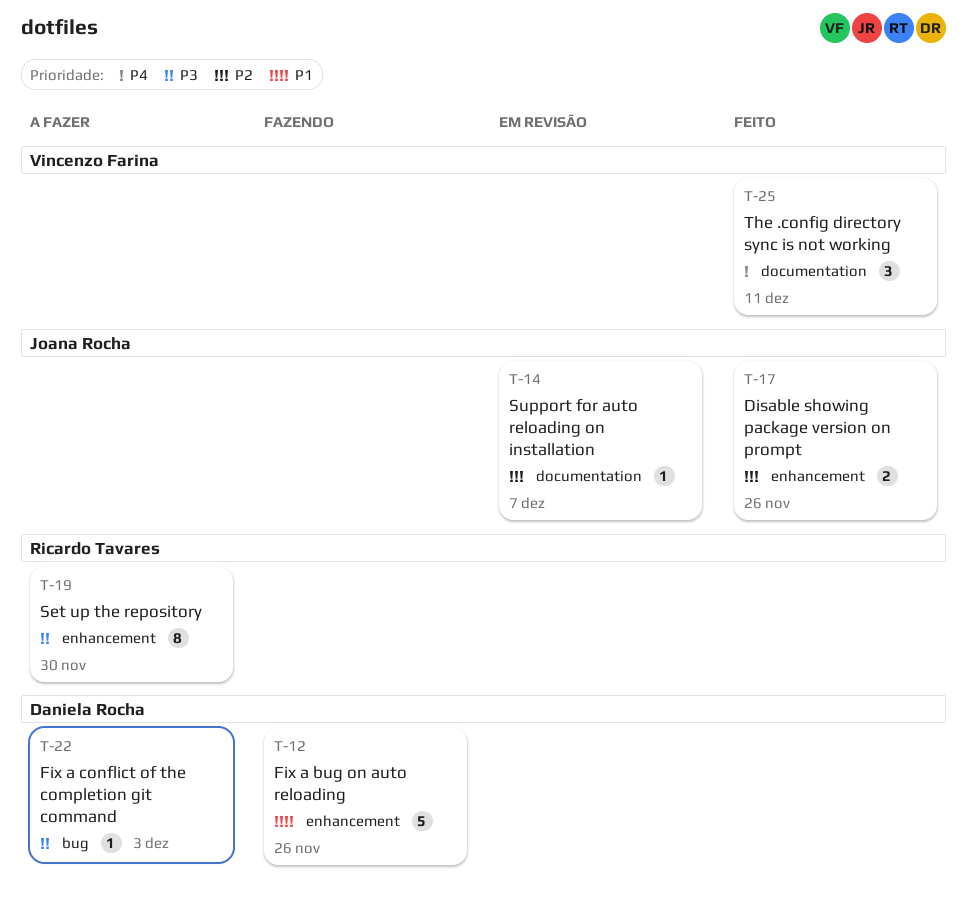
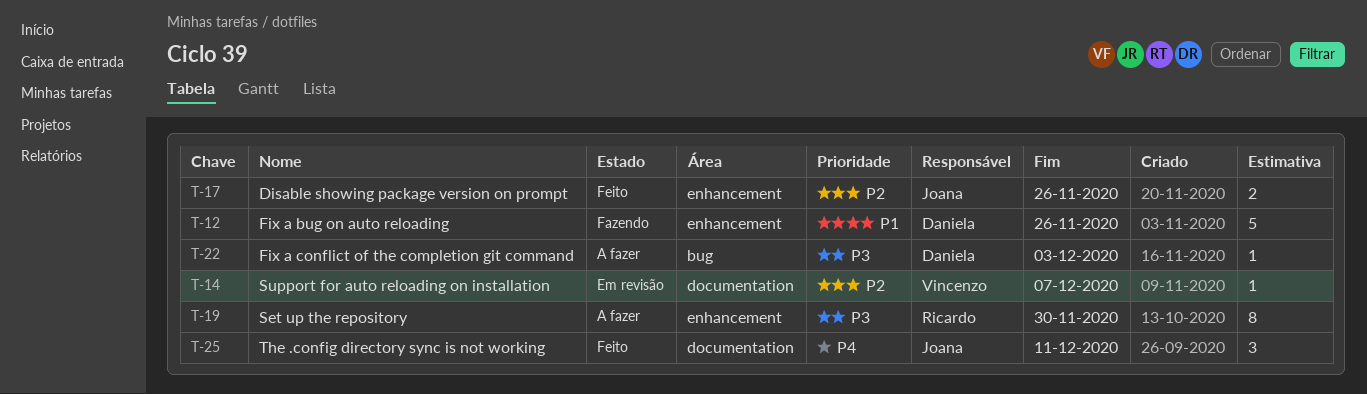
T-14, owner: Joana Rocha -> Vincenzo Farina
T-25, owner: Vincenzo Farina -> Joana Rocha

